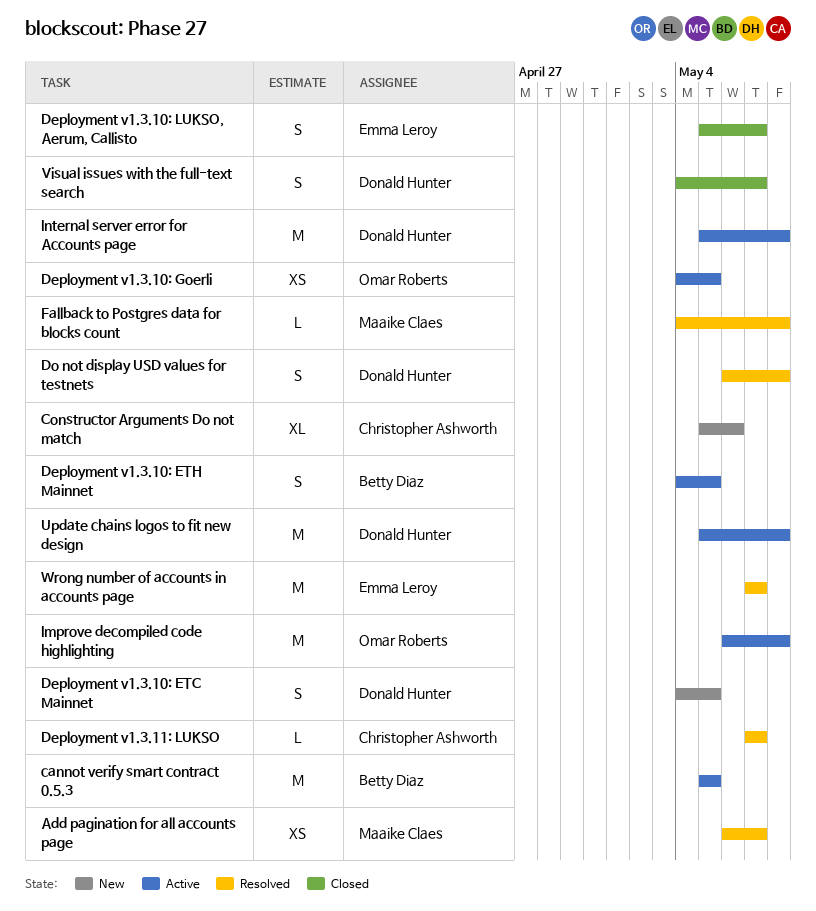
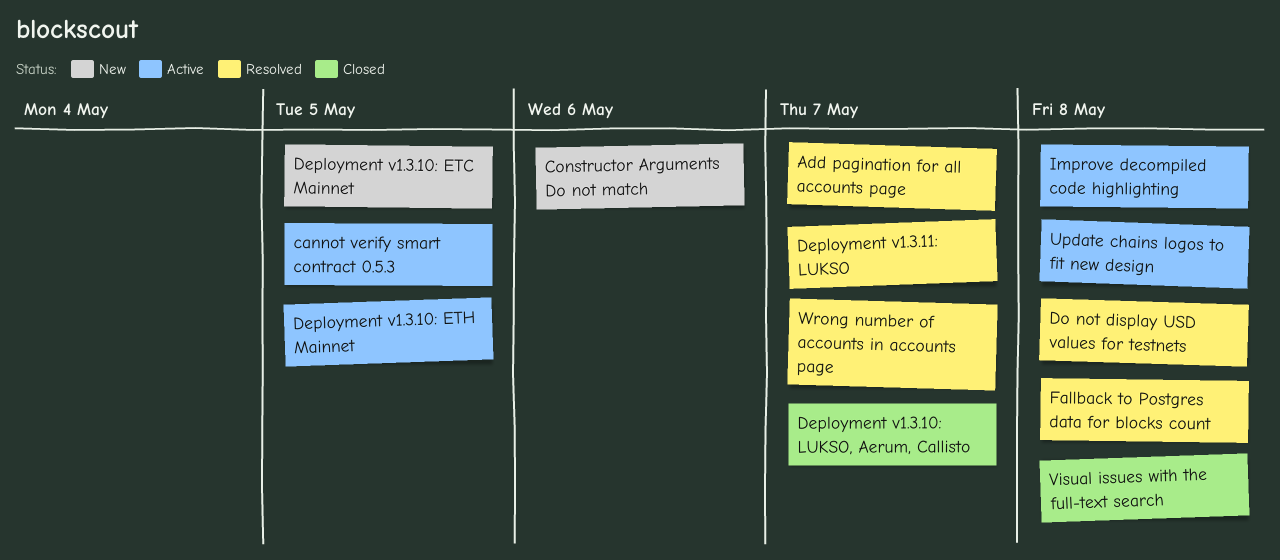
Deployment v1.3.10: Goerli: present -> none
Internal server error for Accounts page: present -> none
Visual issues with the full-text search, due: May 7 -> May 8

